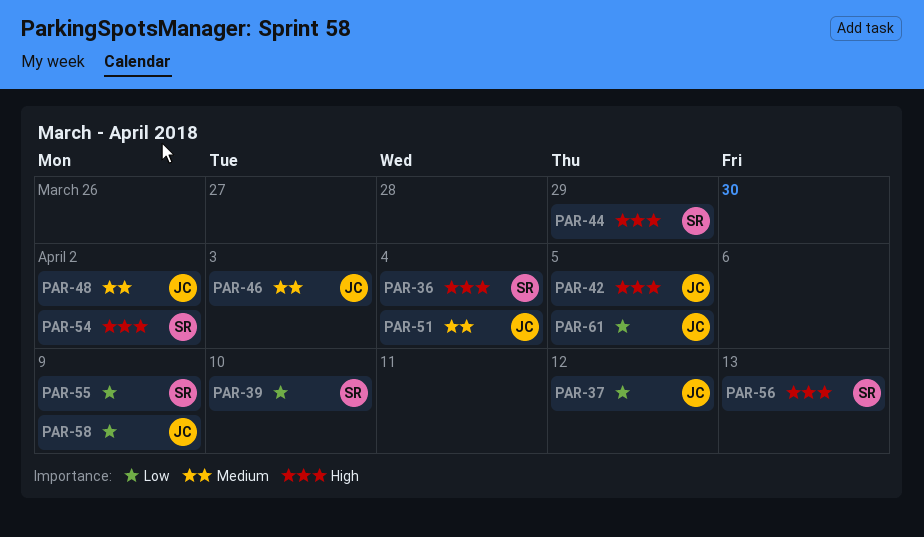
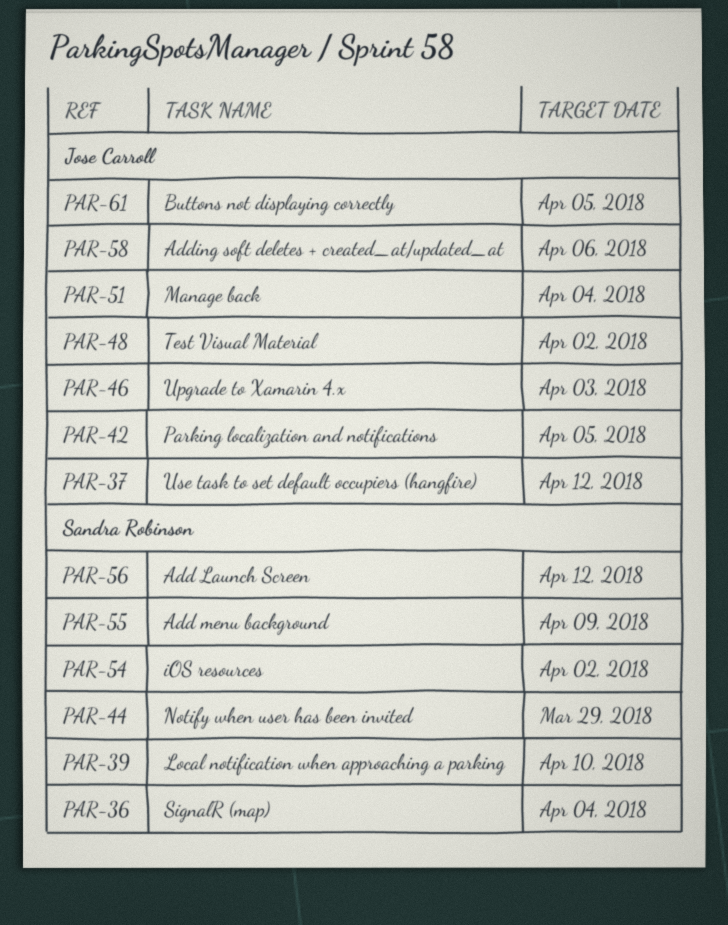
PAR-56, due: Apr 13 -> Apr 12
PAR-58, due: Apr 9 -> Apr 6

